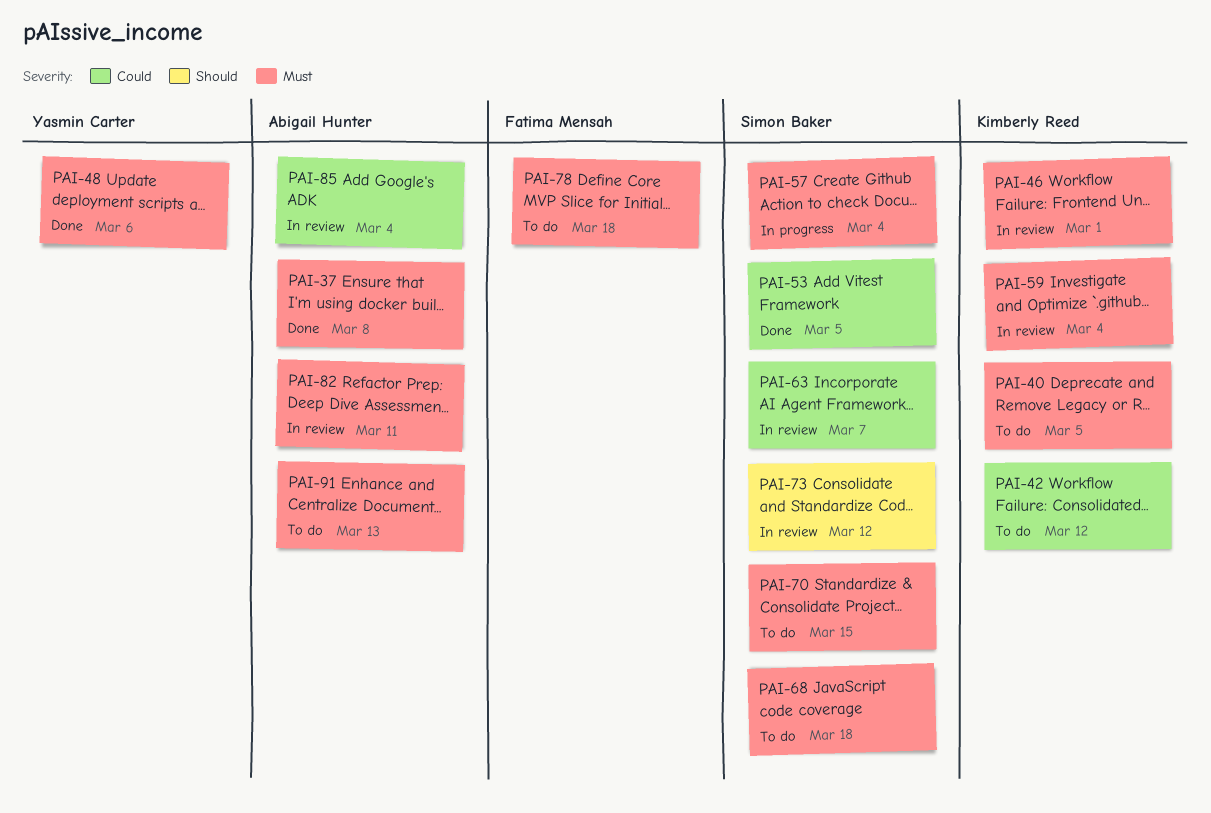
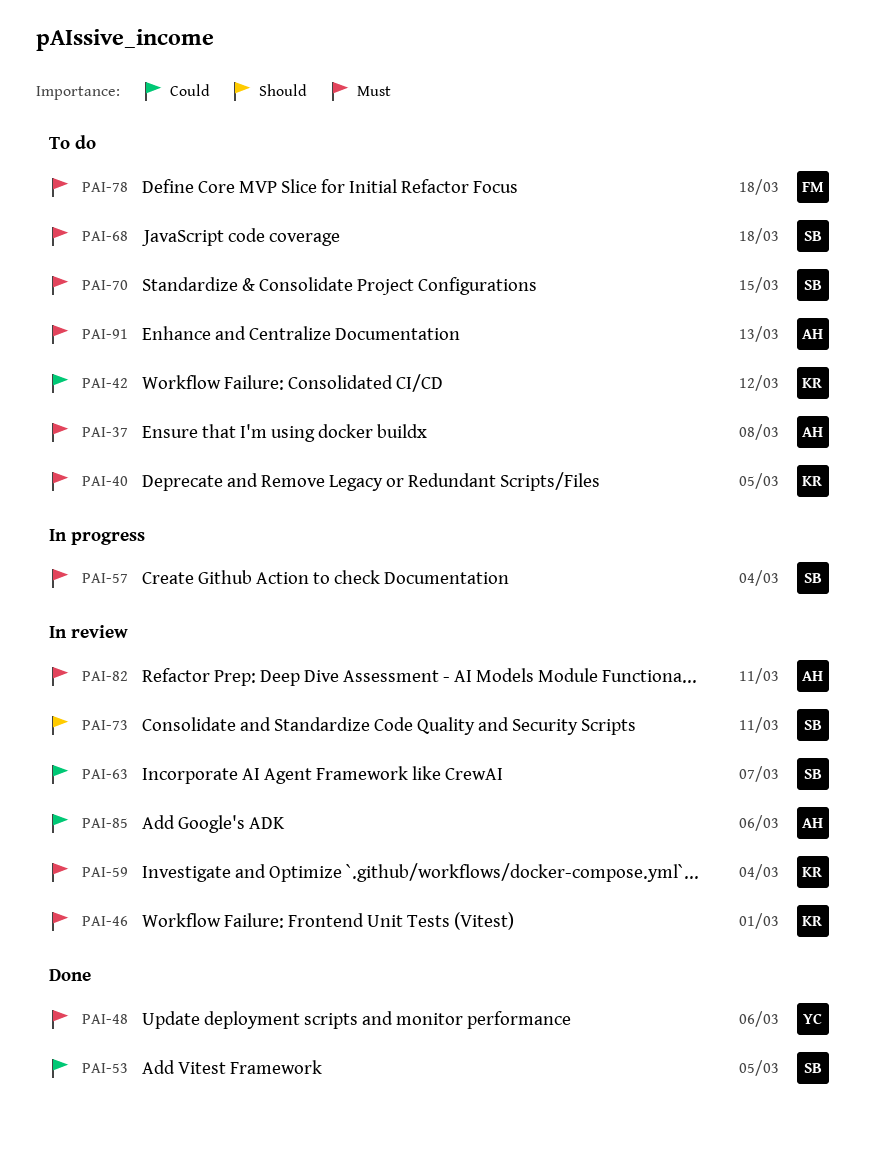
PAI-37, status: Done -> To do
PAI-73, due: Mar 12 -> Mar 11
PAI-85, due: Mar 4 -> Mar 6

